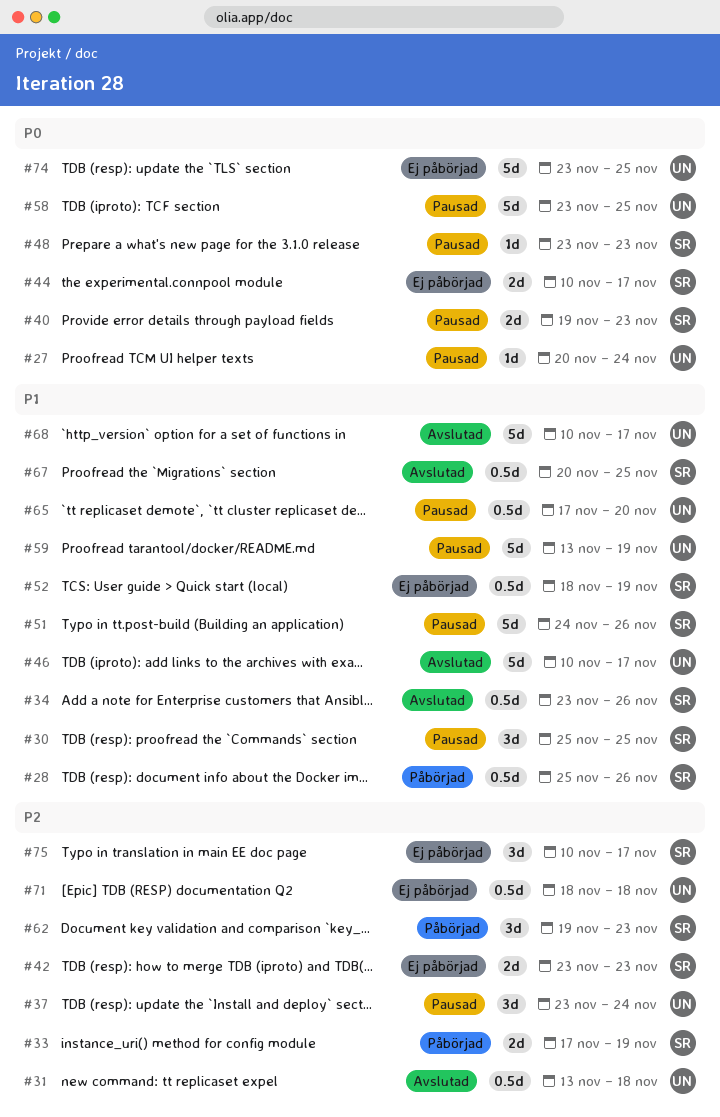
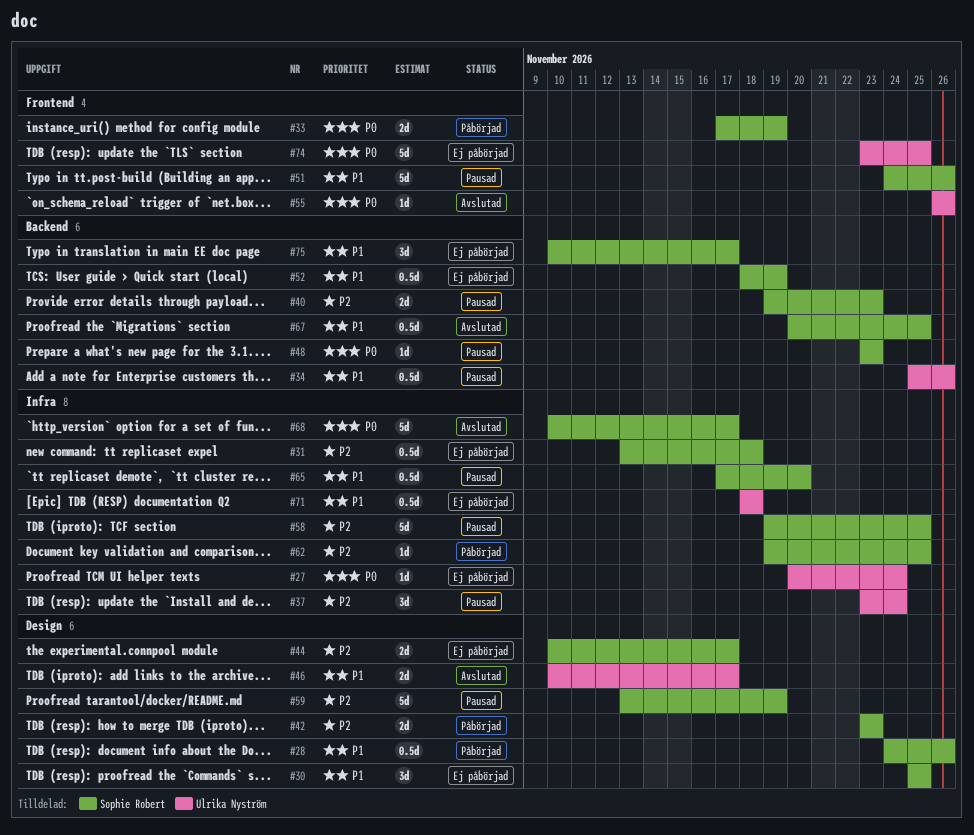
#27, status: Pausad -> Ej påbörjad
#28, start: Nov 25 -> Nov 24
#30, status: Pausad -> Ej påbörjad
#31, status: Avslutad -> Ej påbörjad
#31, owner: Ulrika Nyström -> Sophie Robert
#33, priority: P2 -> P0
#34, status: Avslutad -> Pausad
#34, owner: Sophie Robert -> Ulrika Nyström
#34, start: Nov 23 -> Nov 25
#40, priority: P0 -> P2
#42, status: Ej påbörjad -> Påbörjad
#44, priority: P0 -> P2
#46, estimate: 5d -> 2d
#55: none -> present
#58, owner: Ulrika Nyström -> Sophie Robert
#58, priority: P0 -> P2
#58, start: Nov 23 -> Nov 19
#59, owner: Ulrika Nyström -> Sophie Robert
#59, priority: P1 -> P2
#62, estimate: 3d -> 1d
#62, due: Nov 23 -> Nov 25
#65, owner: Ulrika Nyström -> Sophie Robert
#68, owner: Ulrika Nyström -> Sophie Robert
#68, priority: P1 -> P0
#71, priority: P2 -> P1
#75, priority: P2 -> P1

